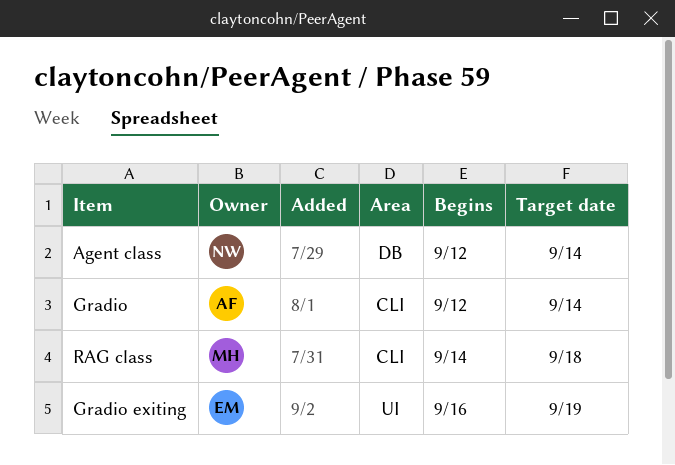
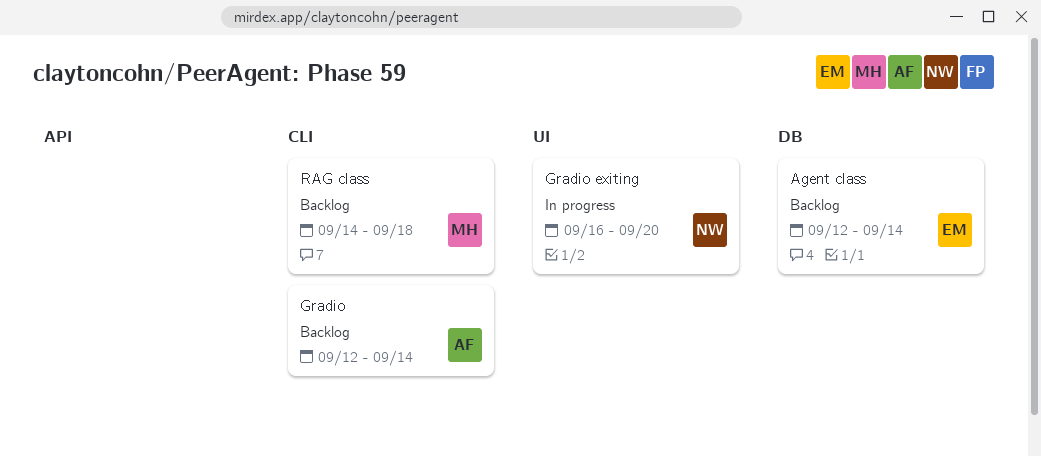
Agent class, owner: NW -> EM
Gradio exiting, owner: EM -> NW
Gradio exiting, due: Sep 19 -> Sep 20

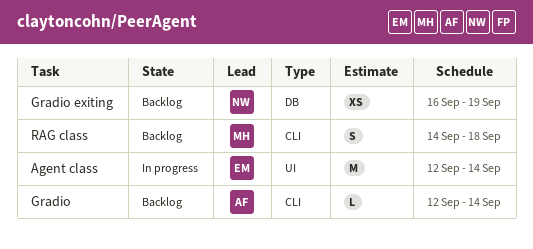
Agent class, status: Backlog -> In progress
Agent class, label: DB -> UI
Gradio exiting, status: In progress -> Backlog
Gradio exiting, label: UI -> DB
Gradio exiting, due: Sep 20 -> Sep 19

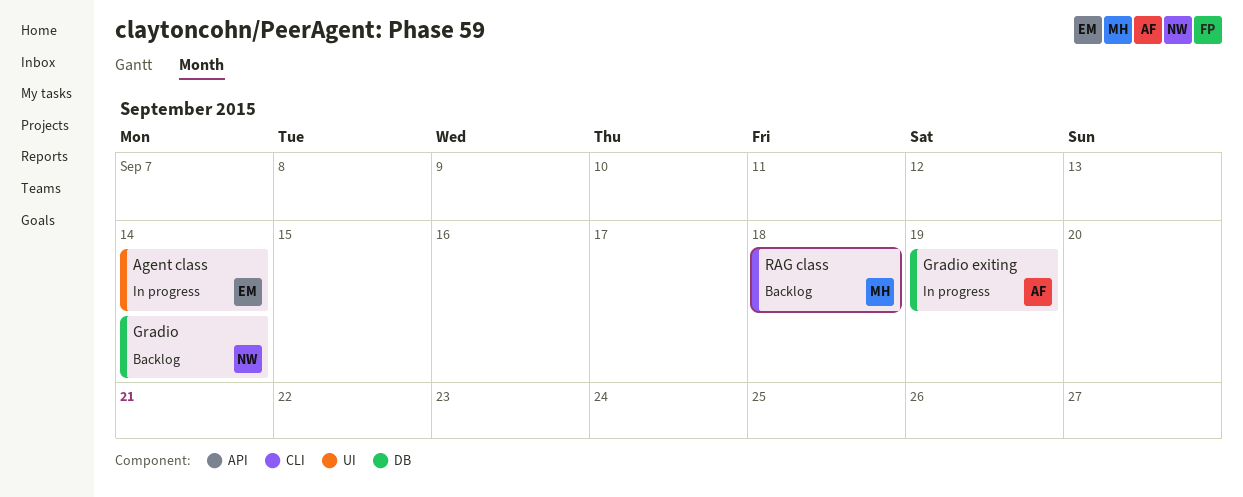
Gradio, owner: AF -> NW
Gradio, label: CLI -> DB
Gradio exiting, status: Backlog -> In progress
Gradio exiting, owner: NW -> AF

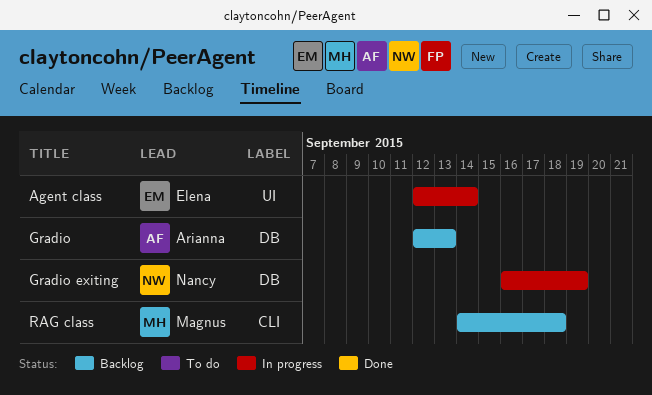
Gradio, owner: Nancy -> Arianna
Gradio, due: Sep 14 -> Sep 13
Gradio exiting, owner: Arianna -> Nancy

